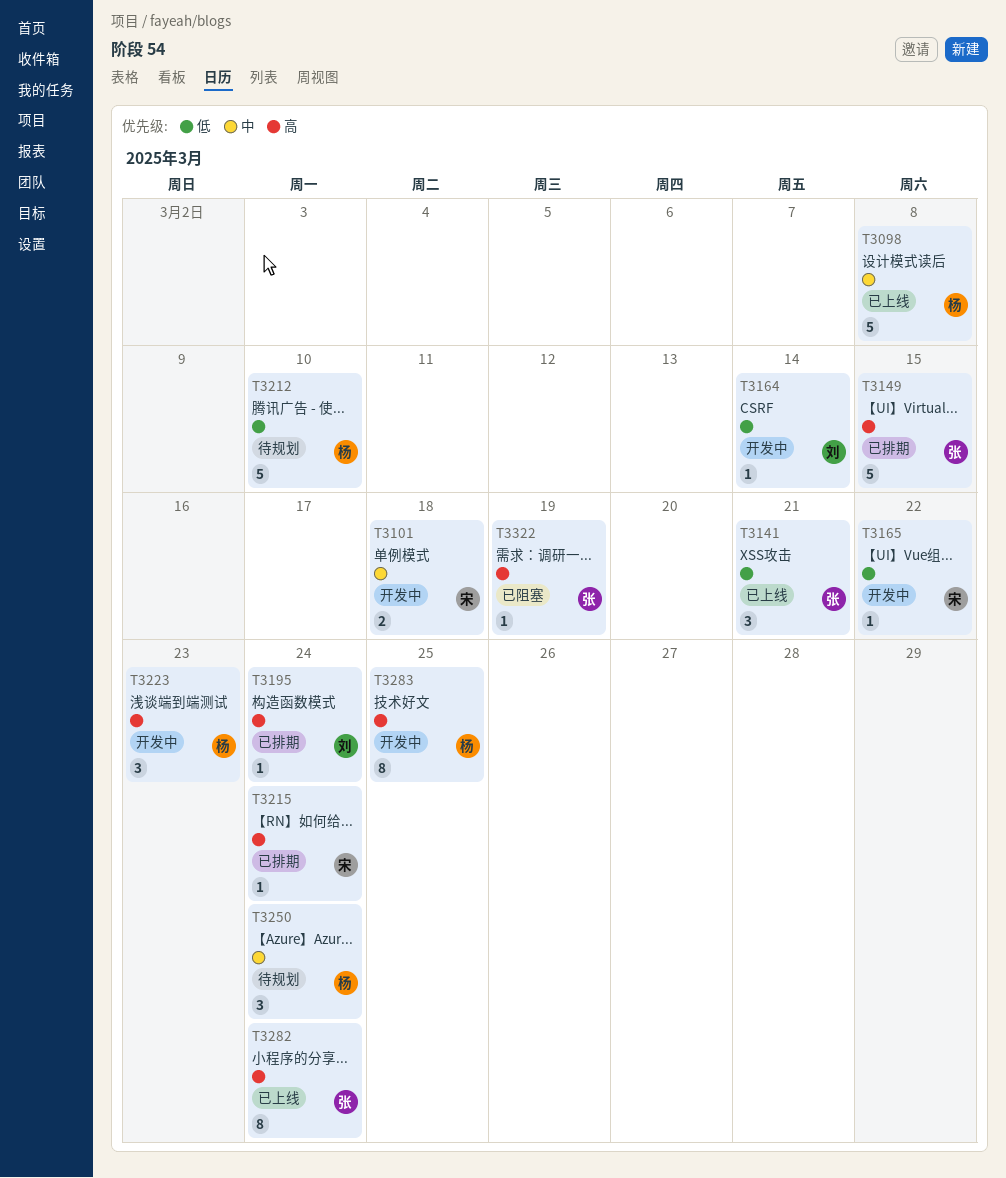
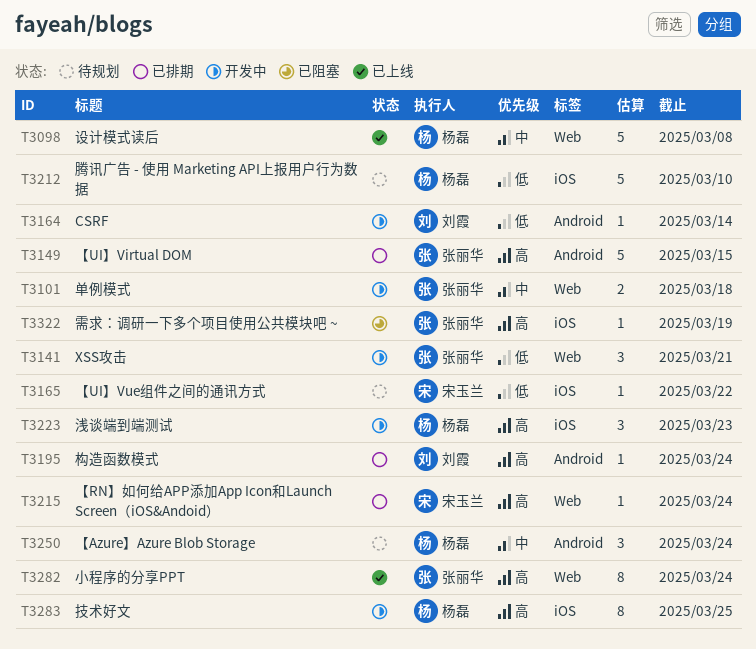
T3101, owner: 宋玉兰 -> 张丽华
T3141, status: 已上线 -> 开发中
T3165, status: 开发中 -> 待规划

